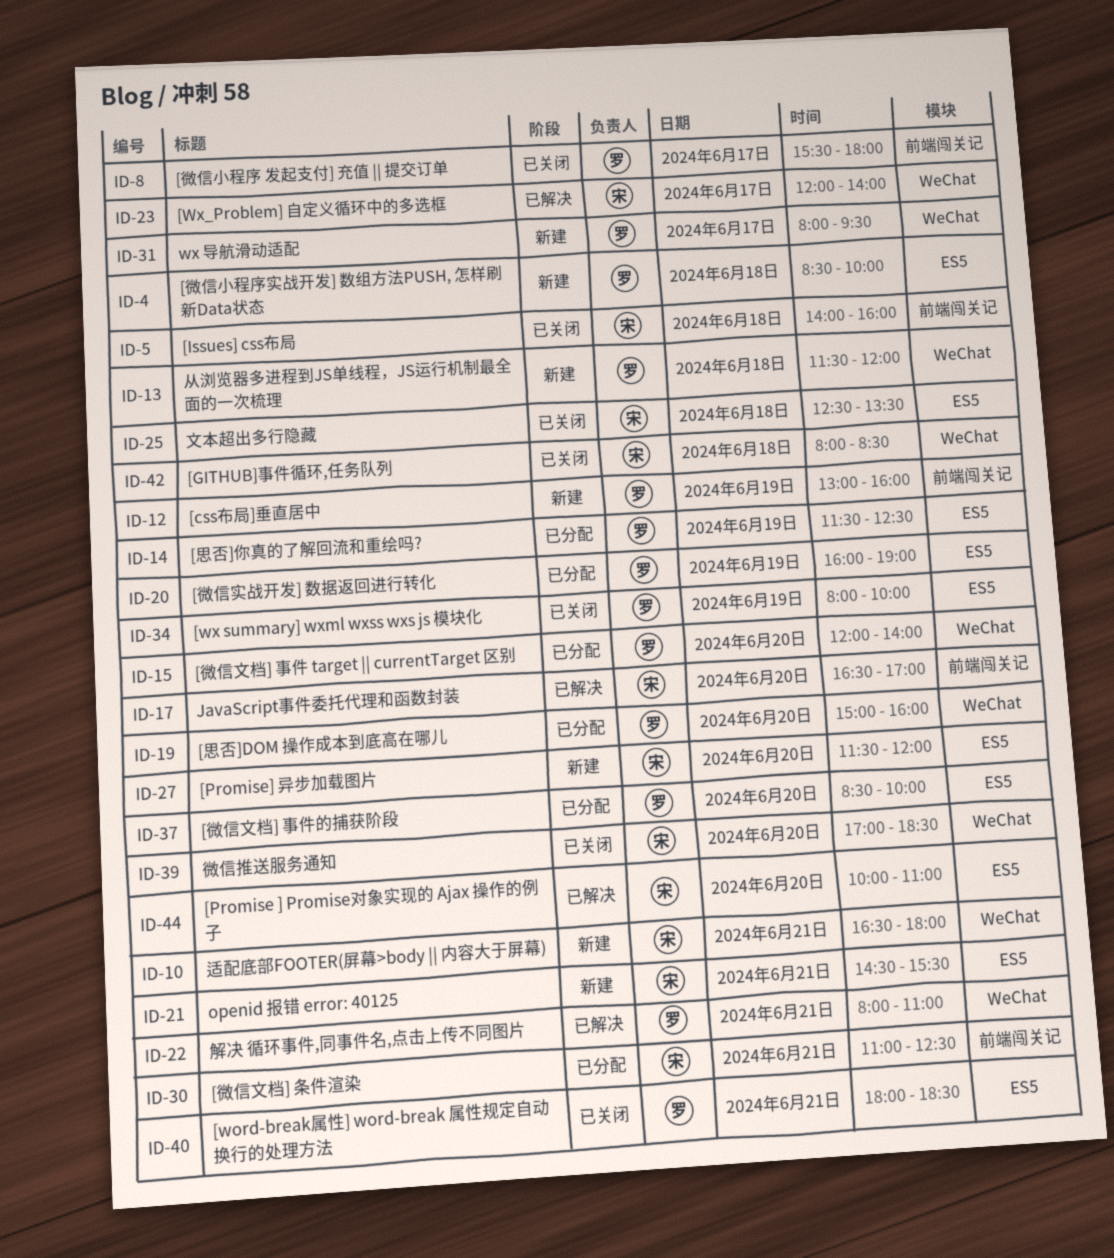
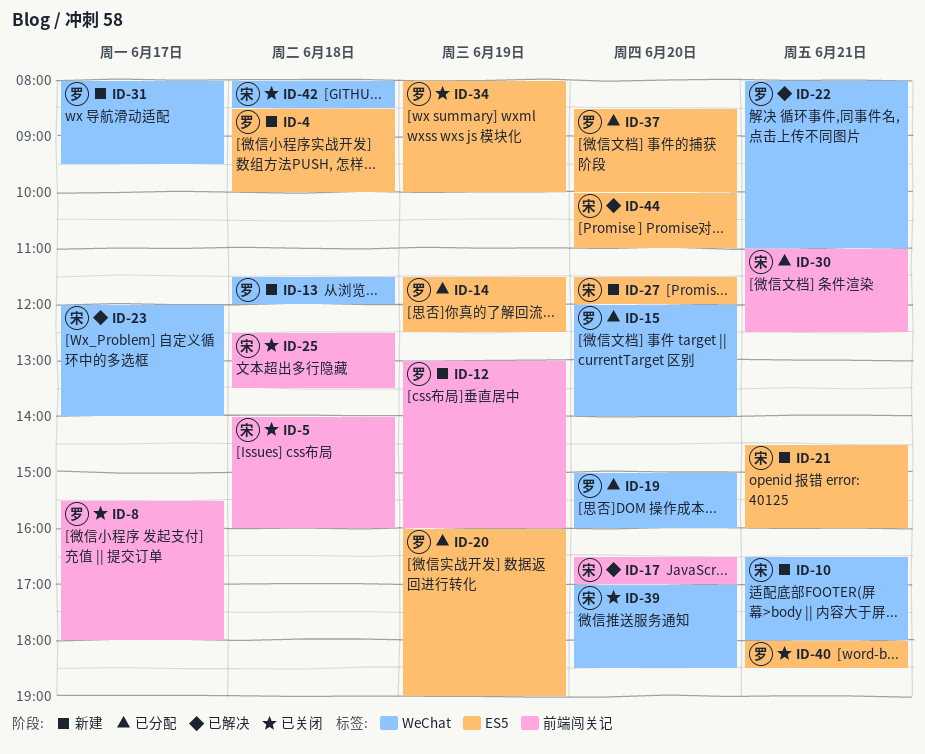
ID-21, ends: 15:30 -> 16:00
ID-25, label: ES5 -> 前端闯关记

